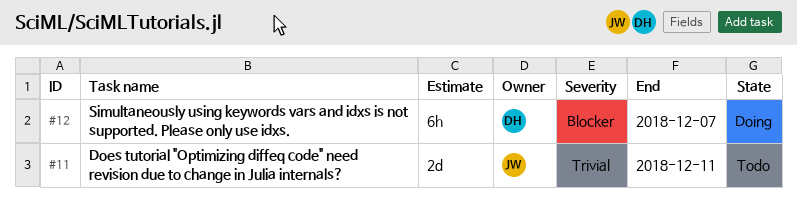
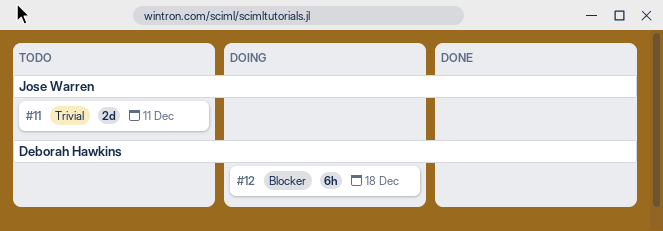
#12, due: Dec 7 -> Dec 18

